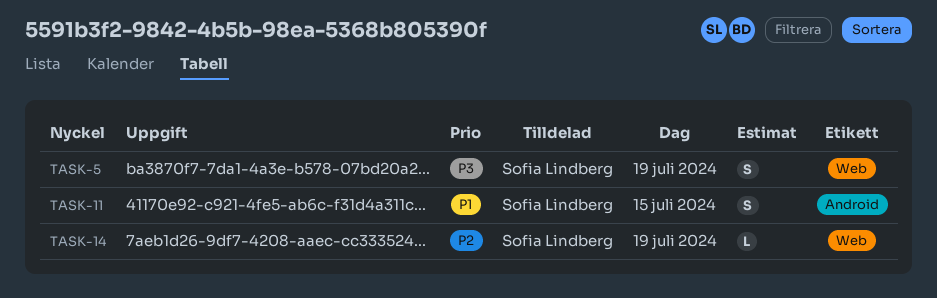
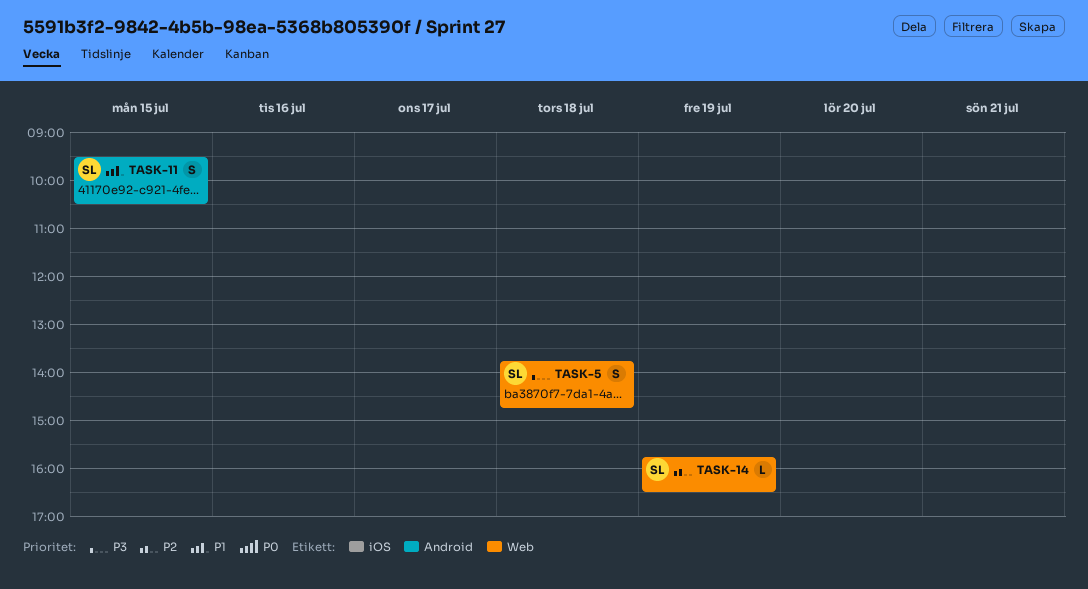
TASK-5, day: Jul 19 -> Jul 18

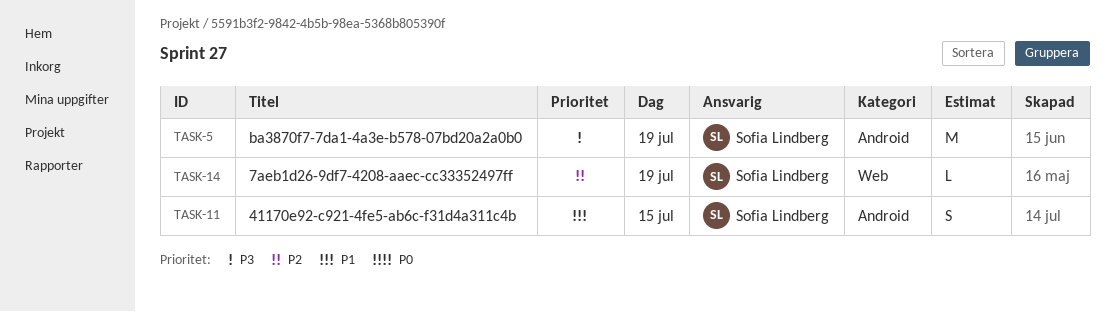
TASK-5, label: Web -> Android
TASK-5, estimate: S -> M
TASK-5, day: Jul 18 -> Jul 19

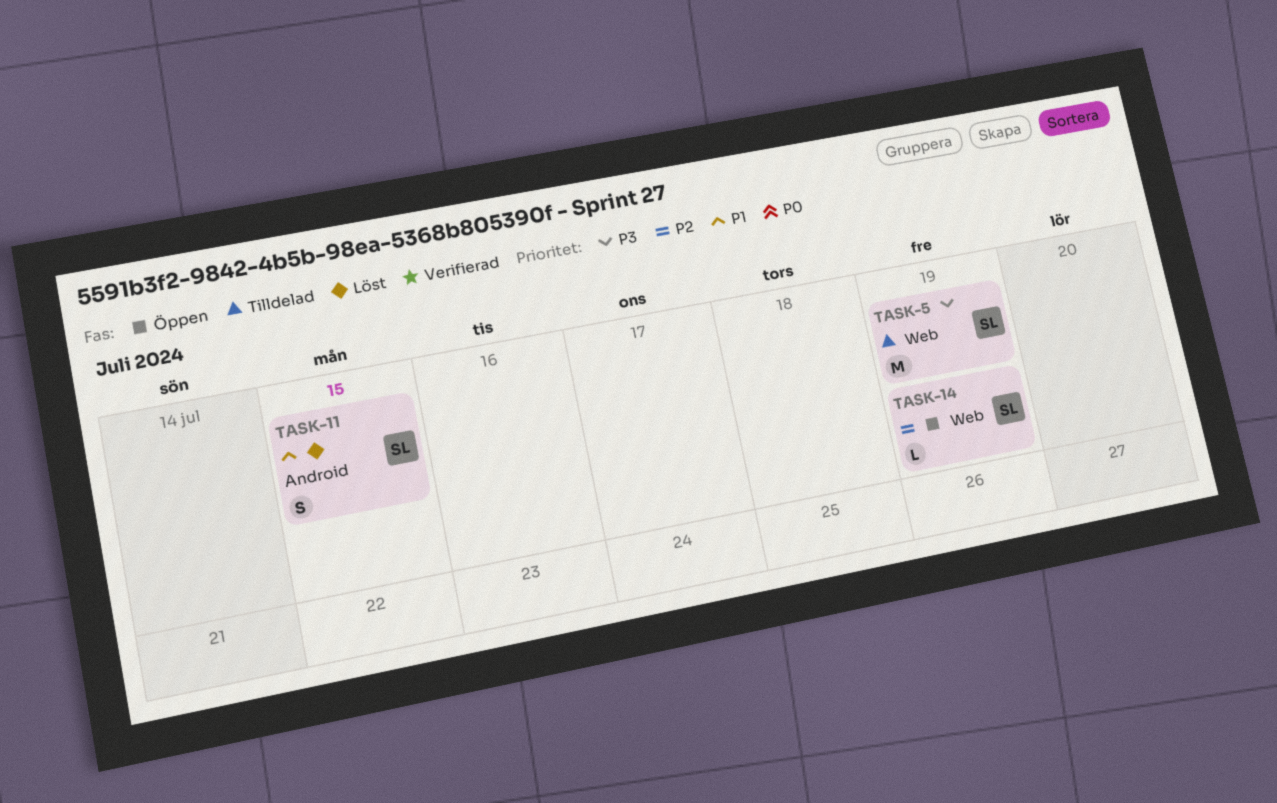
TASK-5, label: Android -> Web

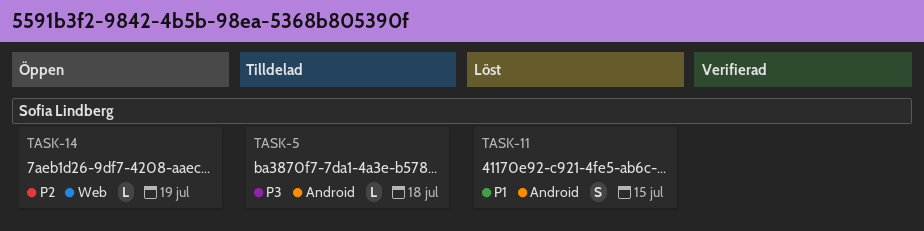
TASK-5, label: Web -> Android
TASK-5, estimate: M -> L
TASK-5, day: Jul 19 -> Jul 18

